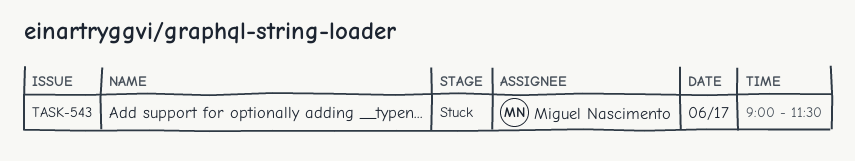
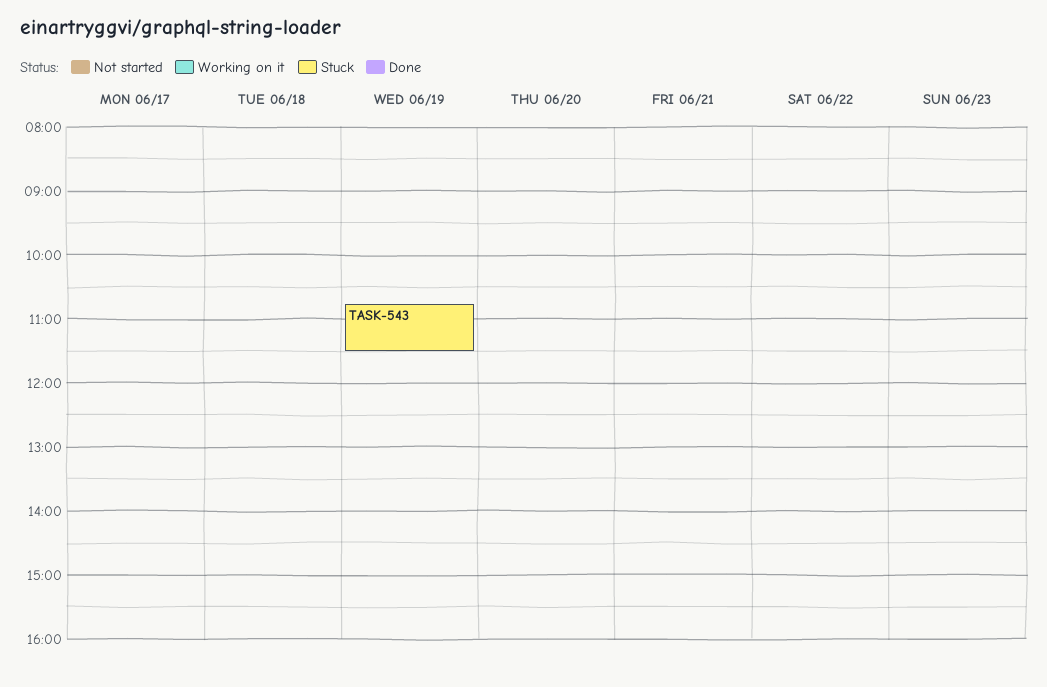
TASK-543, day: Jun 17 -> Jun 19
TASK-543, begins: 09:00 -> 10:45

